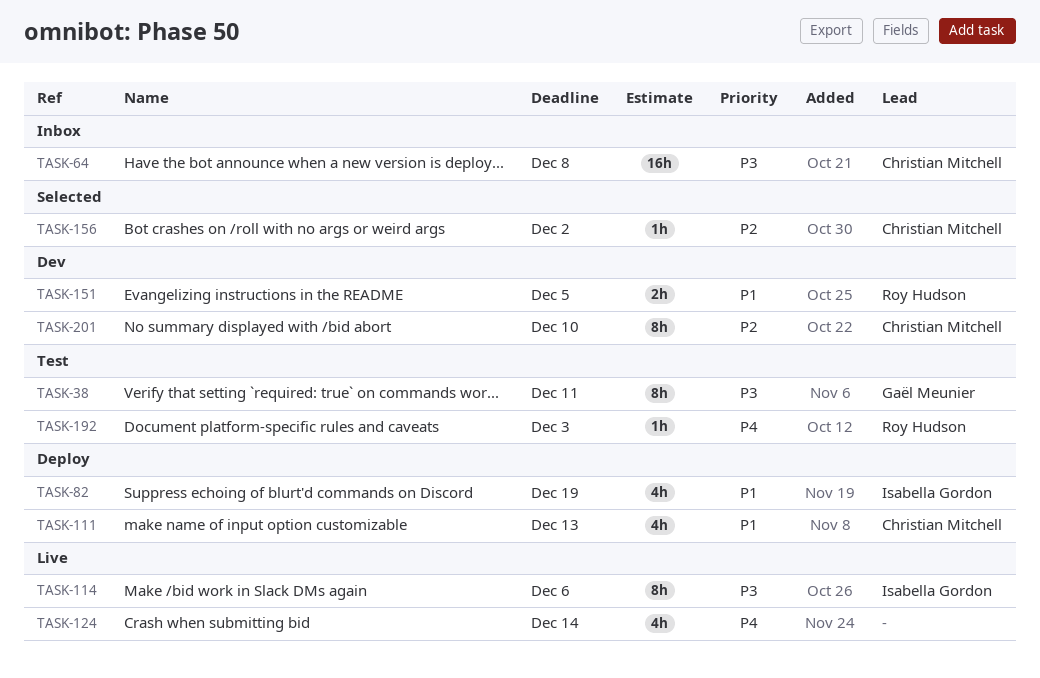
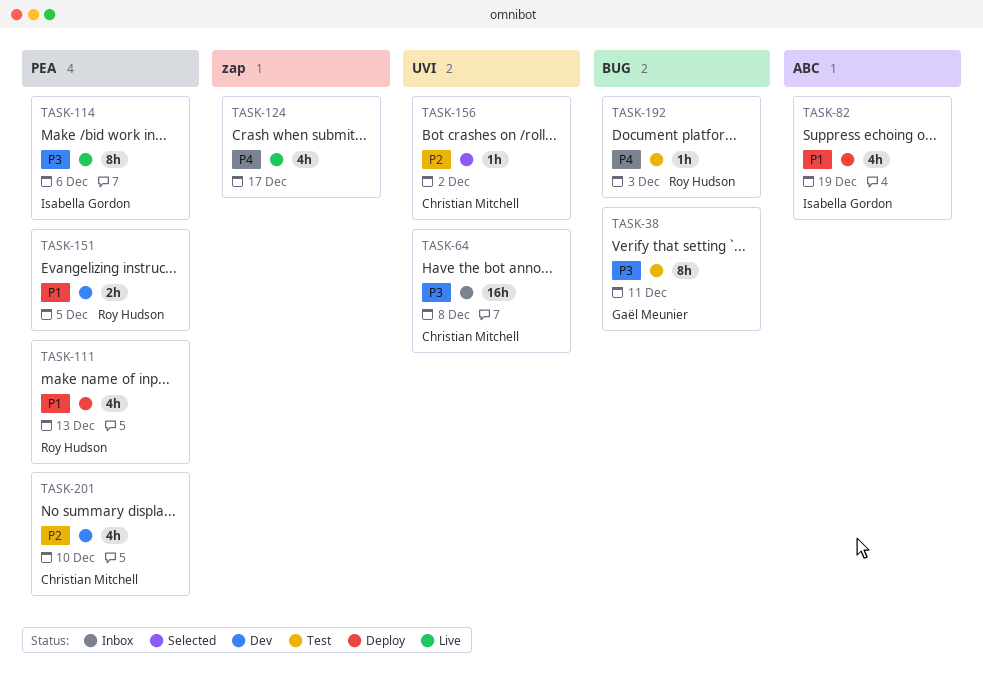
TASK-111, owner: Christian Mitchell -> Roy Hudson
TASK-124, due: Dec 14 -> Dec 17
TASK-201, estimate: 8h -> 4h

